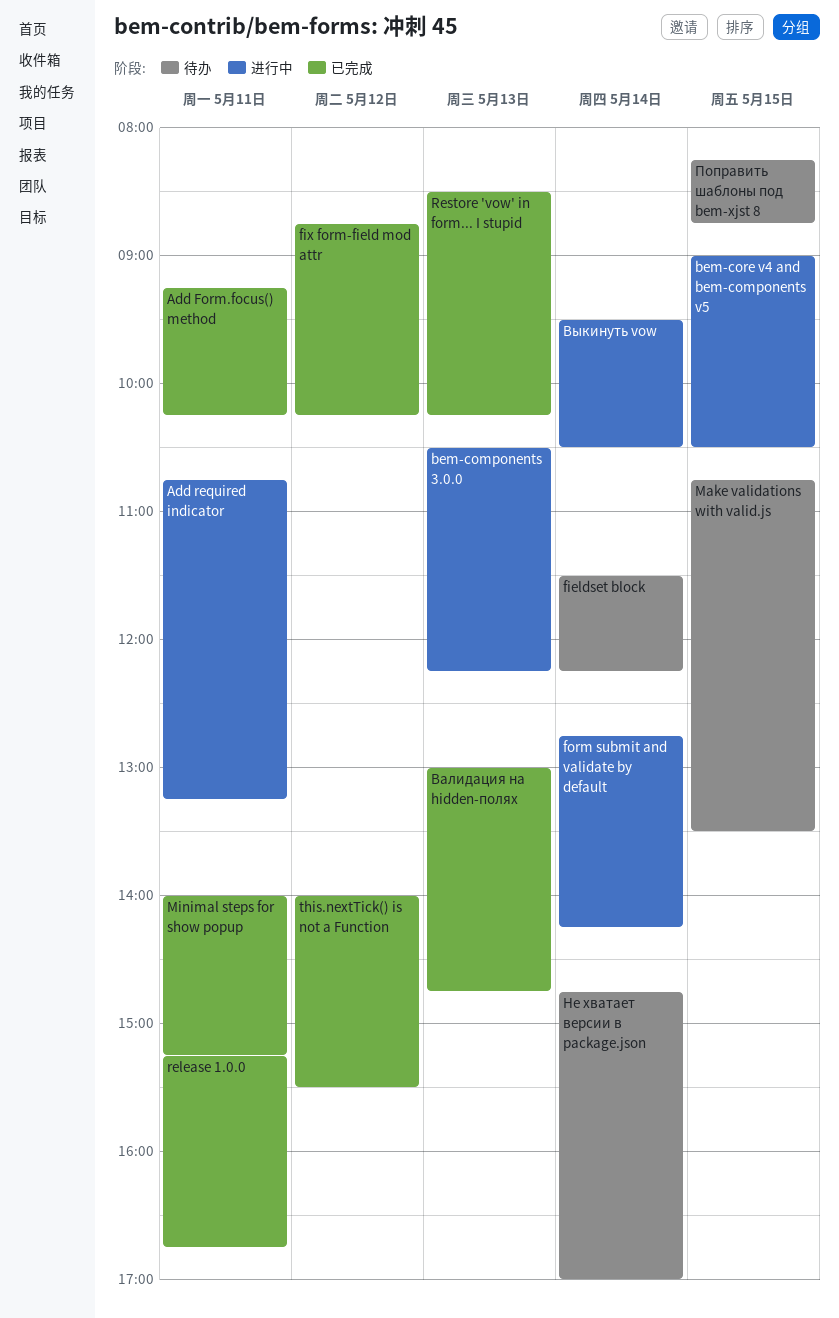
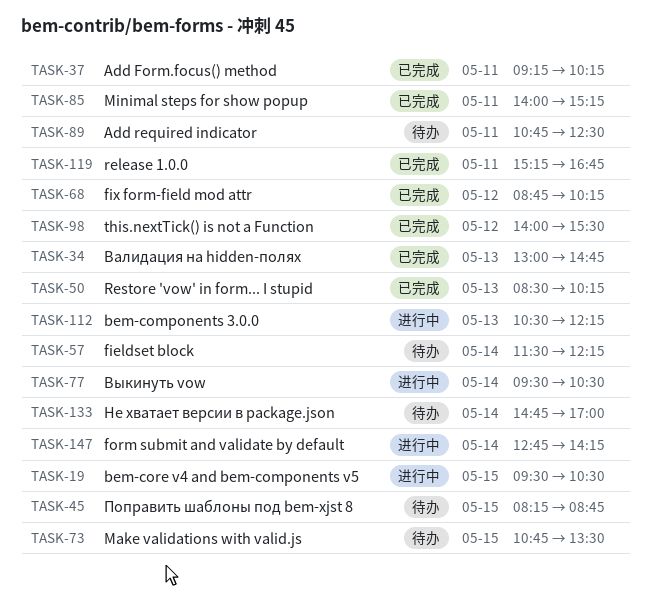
Add required indicator, status: 进行中 -> 待办
Add required indicator, ends: 13:15 -> 12:30
bem-core v4 and bem-components v5, begins: 09:00 -> 09:30

